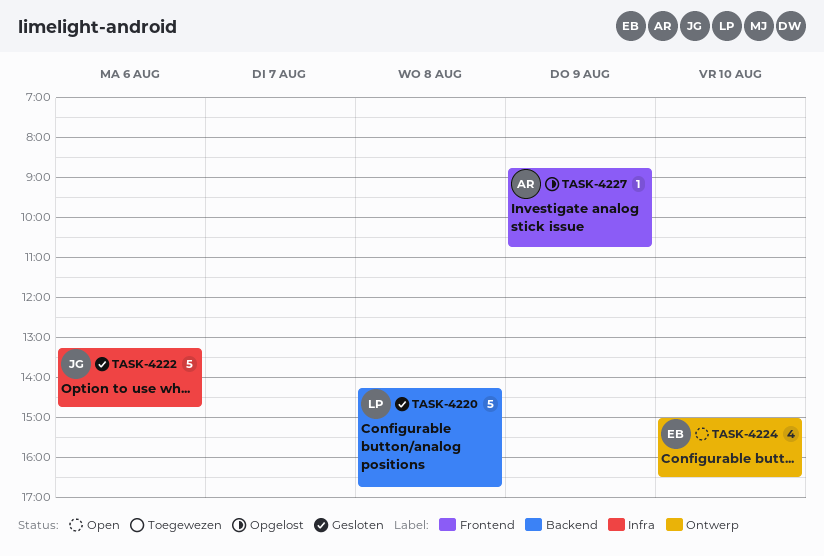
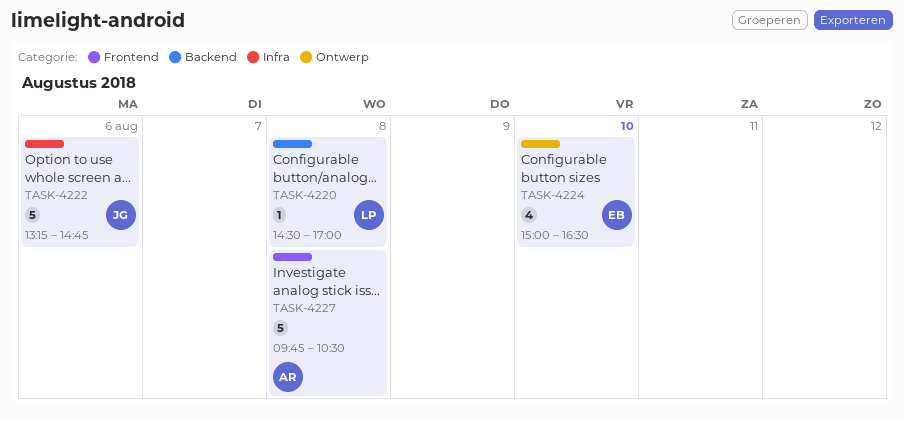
TASK-4220, estimate: 5 -> 1
TASK-4220, begins: 14:15 -> 14:30
TASK-4220, ends: 16:45 -> 17:00
TASK-4227, estimate: 1 -> 5
TASK-4227, day: Aug 9 -> Aug 8
TASK-4227, begins: 08:45 -> 09:45
TASK-4227, ends: 10:45 -> 10:30

